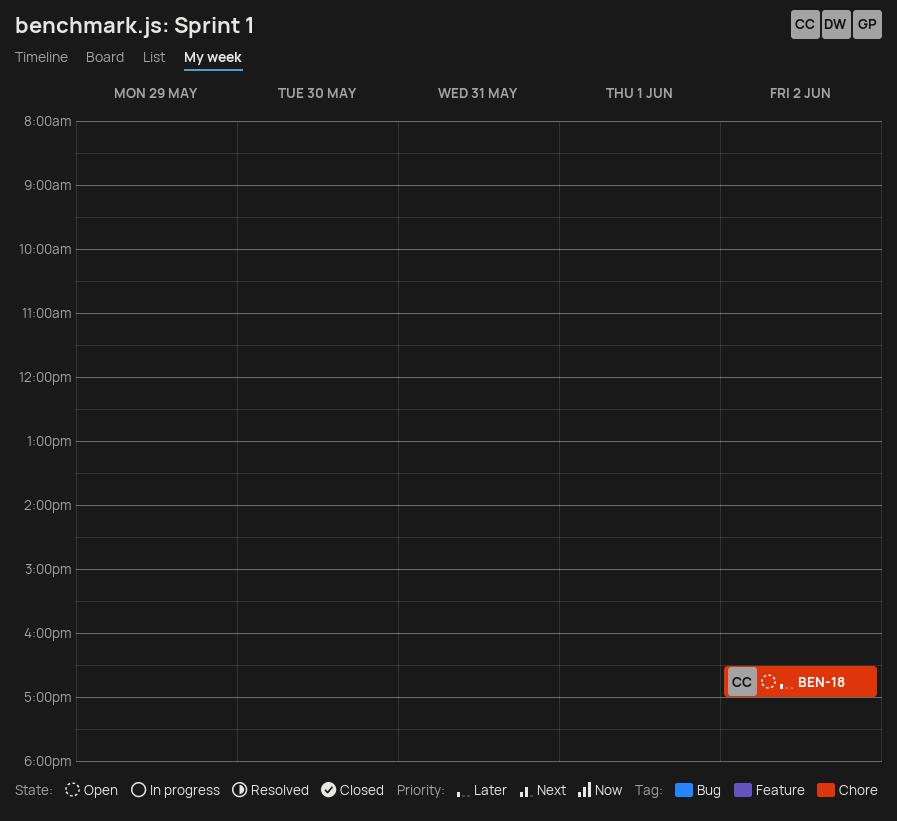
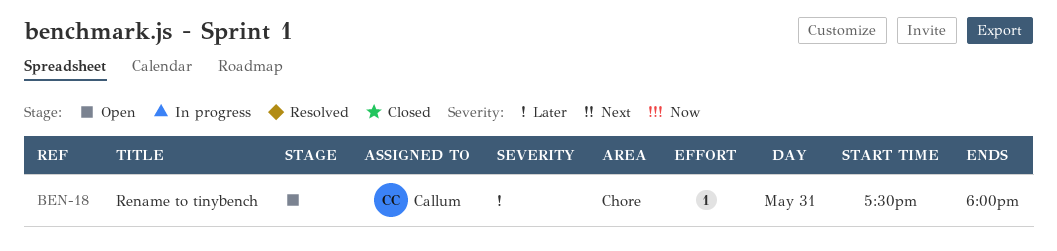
BEN-18, day: Jun 2 -> May 31
BEN-18, begins: 16:30 -> 17:30
BEN-18, ends: 17:00 -> 18:00

